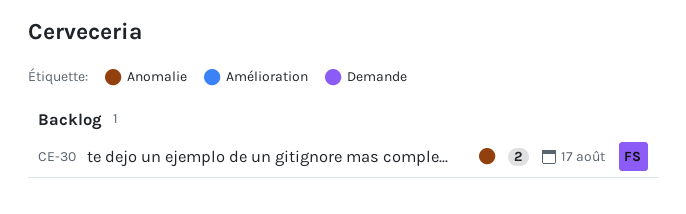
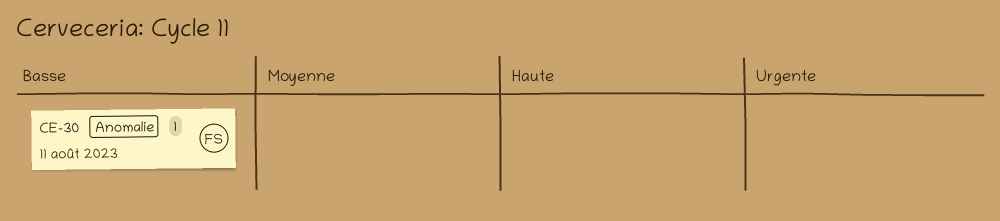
CE-30, estimate: 2 -> 1
CE-30, due: Aug 17 -> Aug 11

